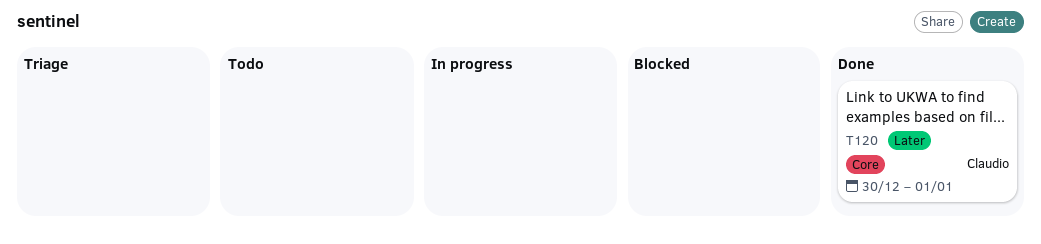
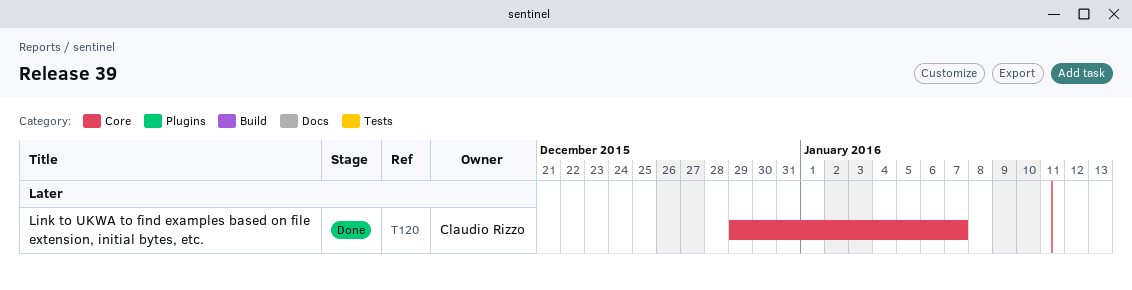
T120, start: Dec 30 -> Dec 29
T120, due: Jan 1 -> Jan 7

